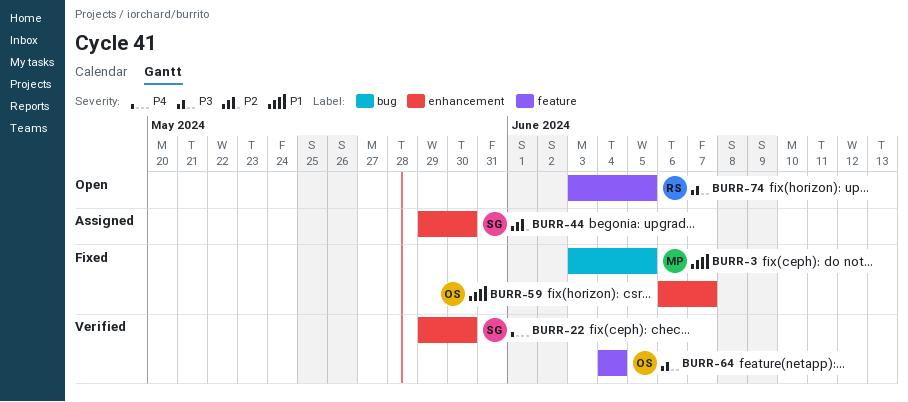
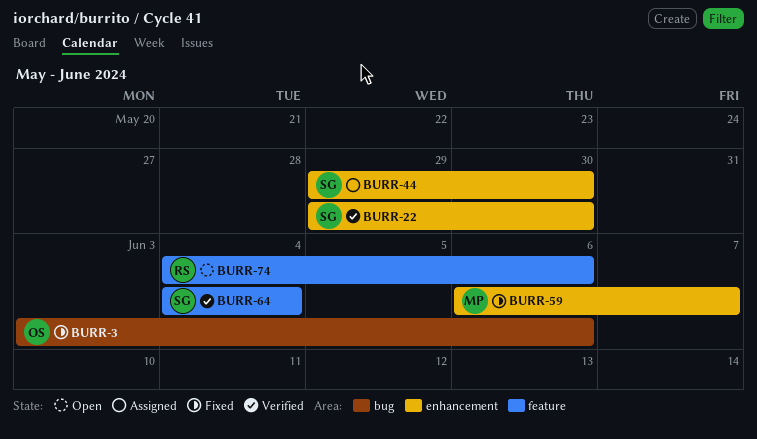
BURR-3, owner: MP -> OS
BURR-3, due: Jun 5 -> Jun 6
BURR-59, owner: OS -> MP
BURR-64, owner: OS -> SG
BURR-74, start: Jun 3 -> Jun 4
BURR-74, due: Jun 5 -> Jun 6

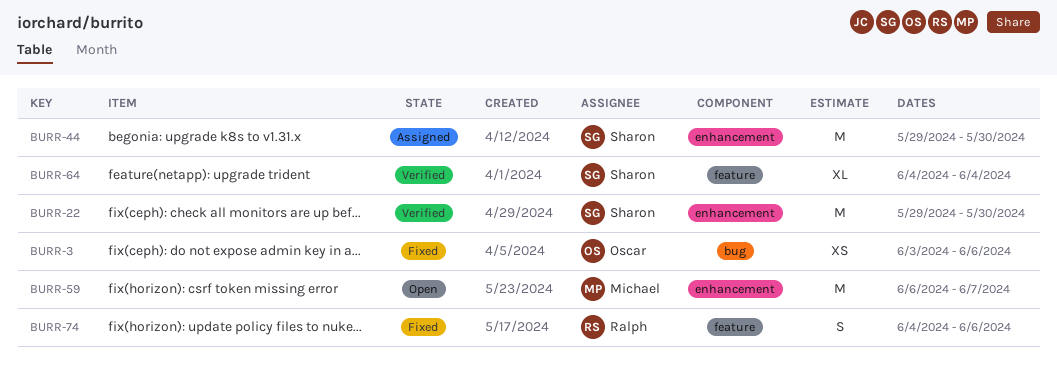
BURR-59, status: Fixed -> Open
BURR-74, status: Open -> Fixed

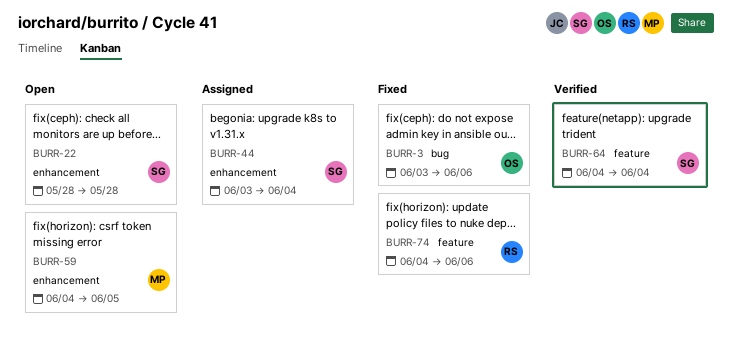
BURR-22, status: Verified -> Open
BURR-22, start: May 29 -> May 28
BURR-22, due: May 30 -> May 28
BURR-44, start: May 29 -> Jun 3
BURR-44, due: May 30 -> Jun 4
BURR-59, start: Jun 6 -> Jun 4
BURR-59, due: Jun 7 -> Jun 5

